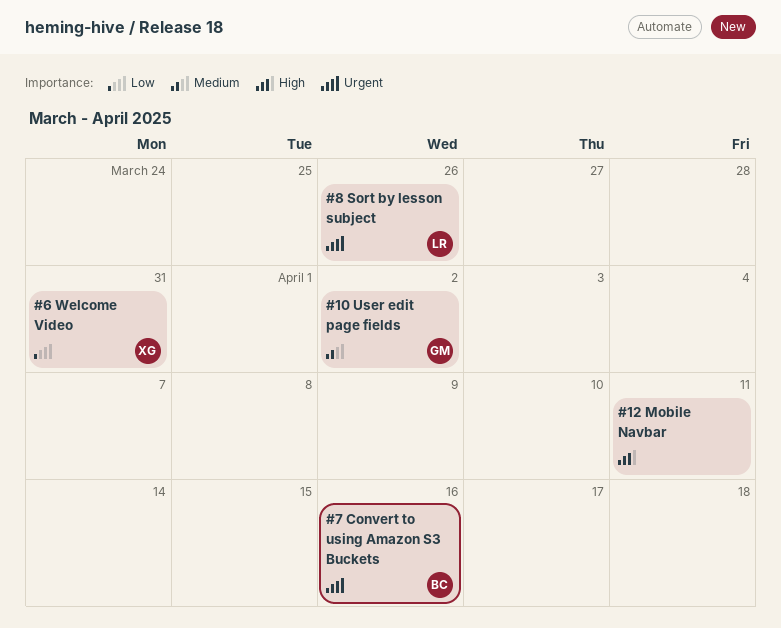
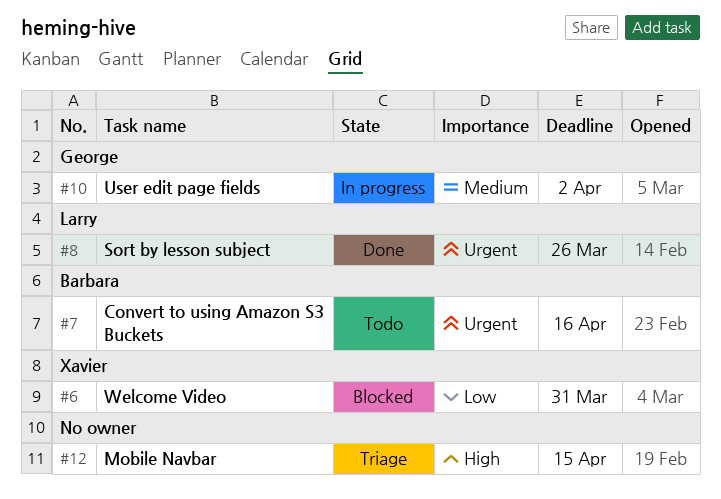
#12, due: Apr 11 -> Apr 15

